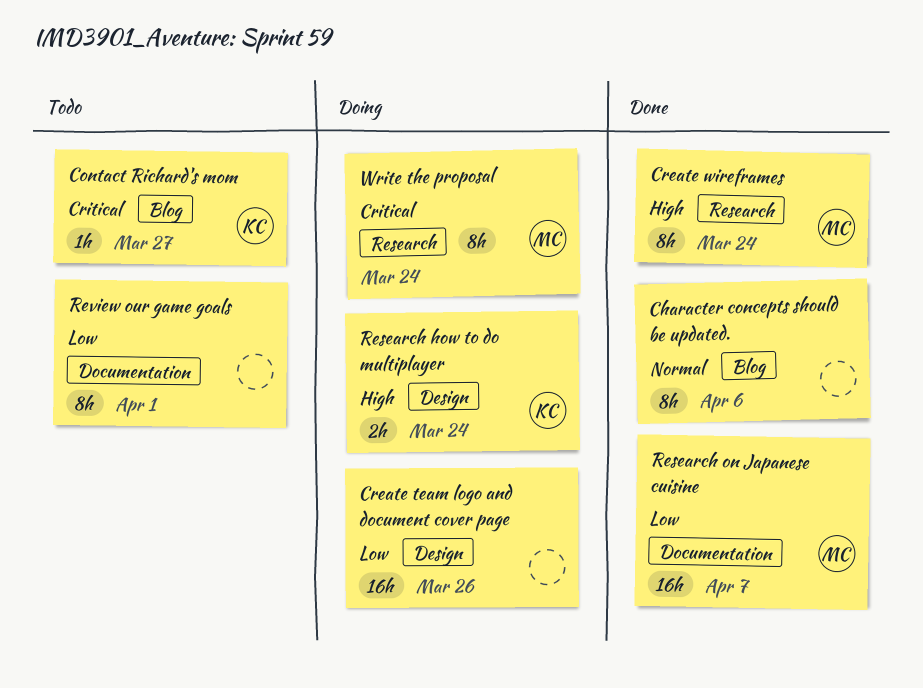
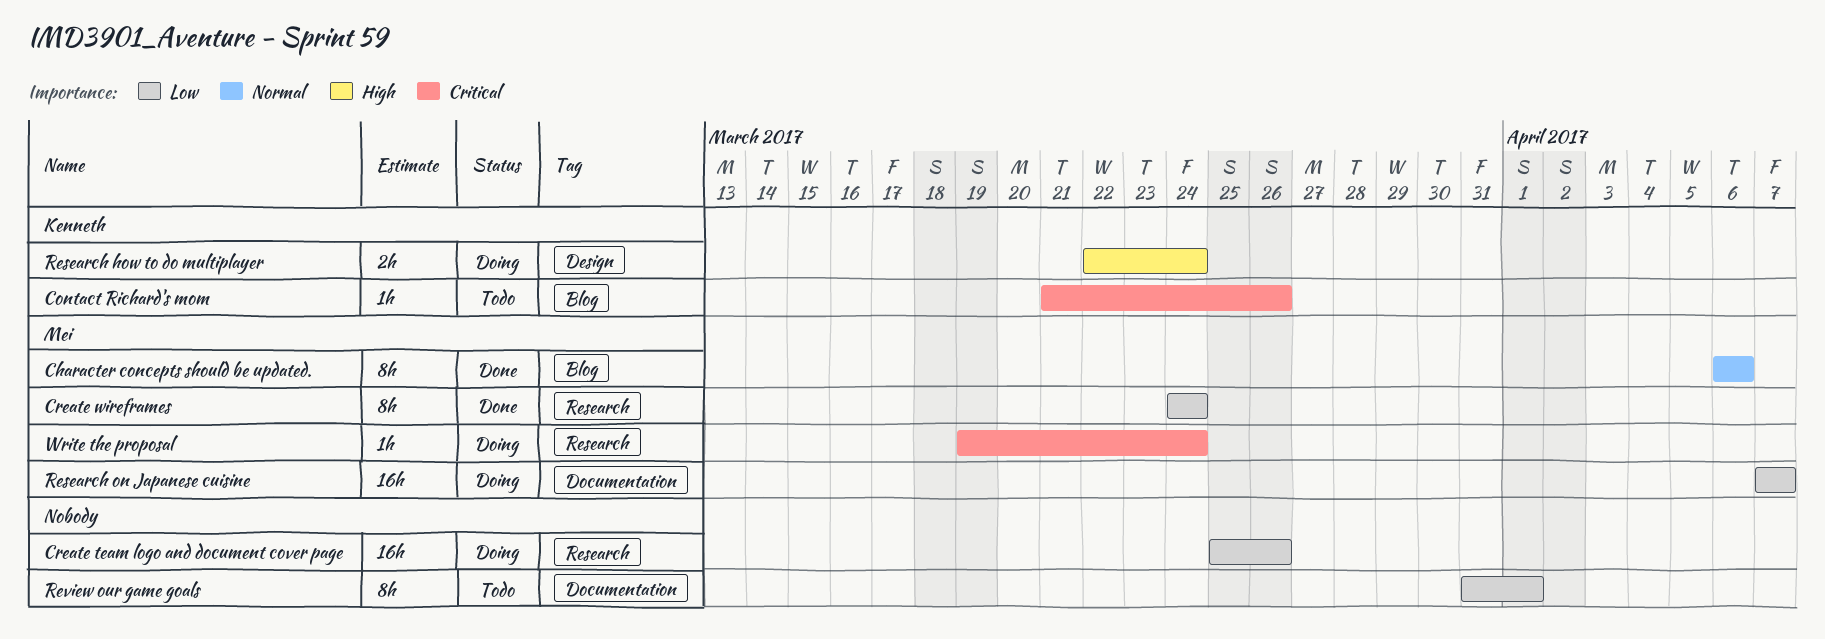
Character concepts should be updated., owner: none -> Mei
Contact Richard's mom, due: Mar 27 -> Mar 26
Create team logo and document cover page, label: Design -> Research
Create wireframes, priority: High -> Low
Research on Japanese cuisine, status: Done -> Doing
Write the proposal, estimate: 8h -> 1h

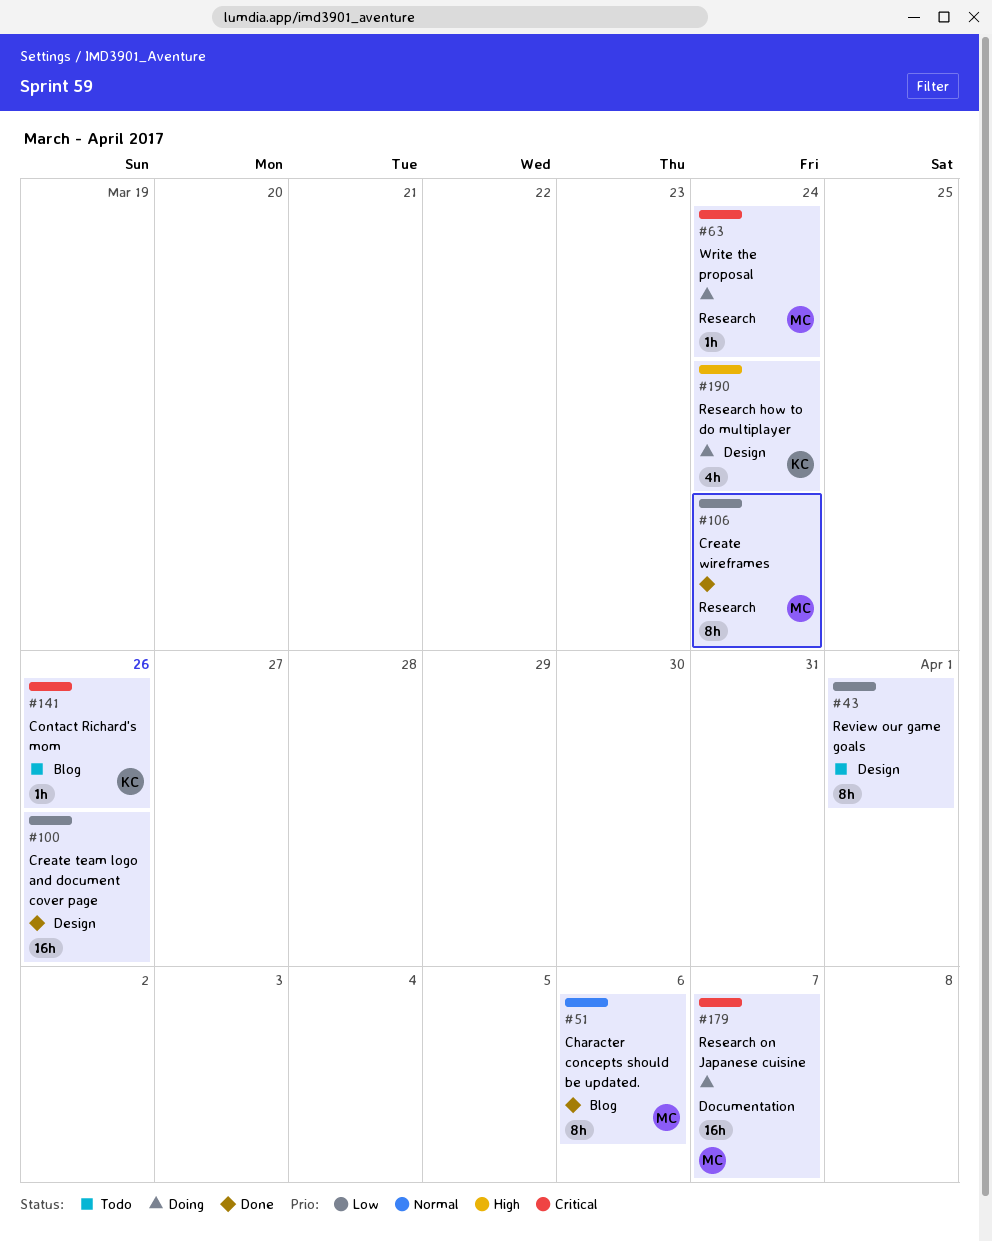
Create team logo and document cover page, status: Doing -> Done
Create team logo and document cover page, label: Research -> Design
Research how to do multiplayer, estimate: 2h -> 4h
Research on Japanese cuisine, priority: Low -> Critical
Review our game goals, label: Documentation -> Design

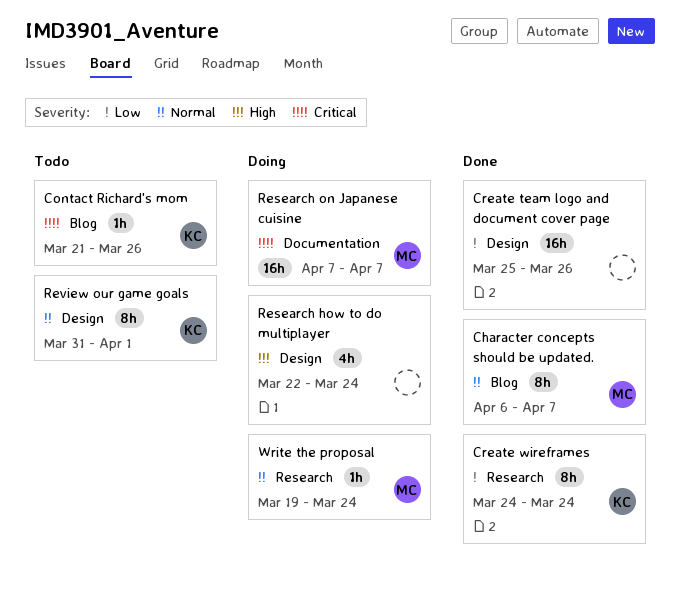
Character concepts should be updated., due: Apr 6 -> Apr 7
Create wireframes, owner: MC -> KC
Research how to do multiplayer, owner: KC -> none
Review our game goals, owner: none -> KC
Review our game goals, priority: Low -> Normal
Write the proposal, priority: Critical -> Normal

